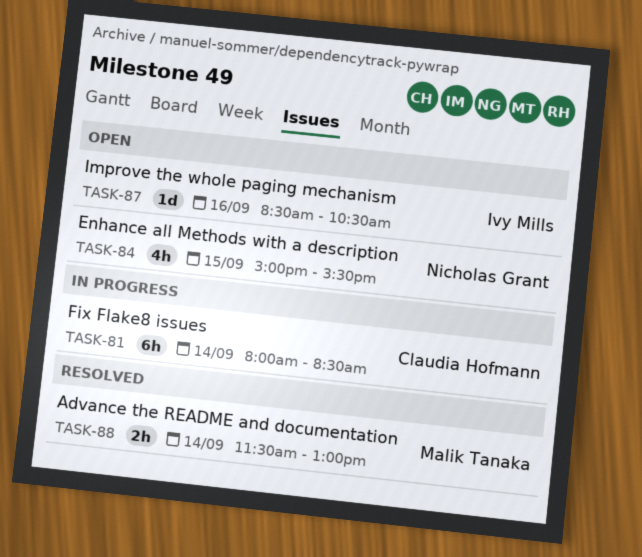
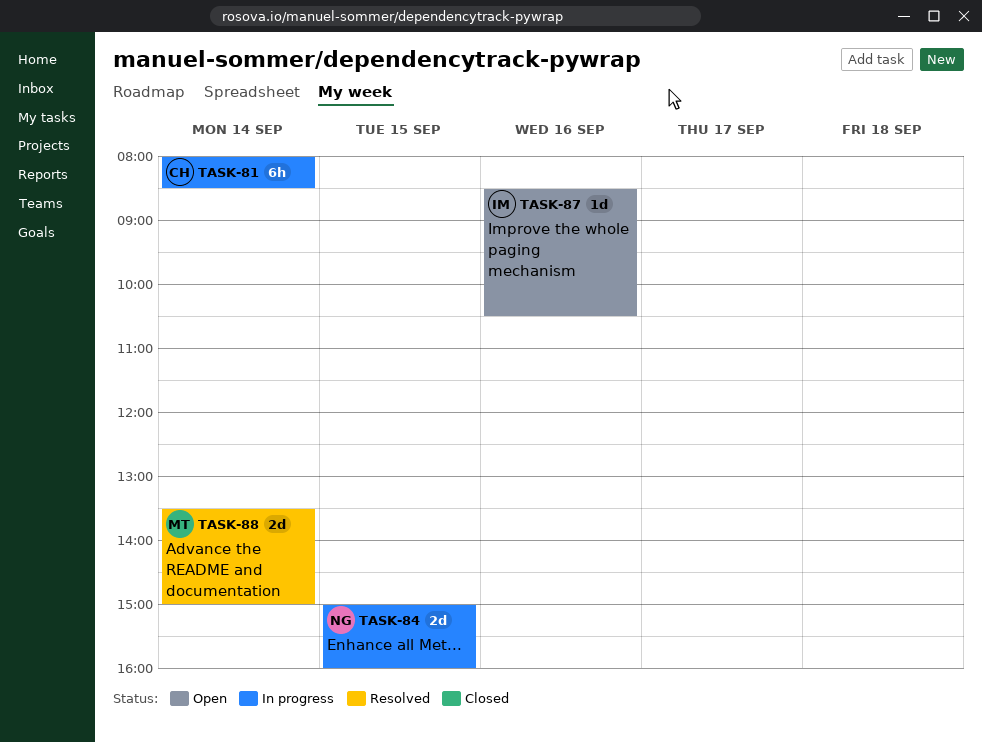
TASK-84, status: Open -> In progress
TASK-84, estimate: 4h -> 2d
TASK-84, ends: 15:30 -> 16:00
TASK-88, estimate: 2h -> 2d
TASK-88, begins: 11:30 -> 13:30
TASK-88, ends: 13:00 -> 15:00

